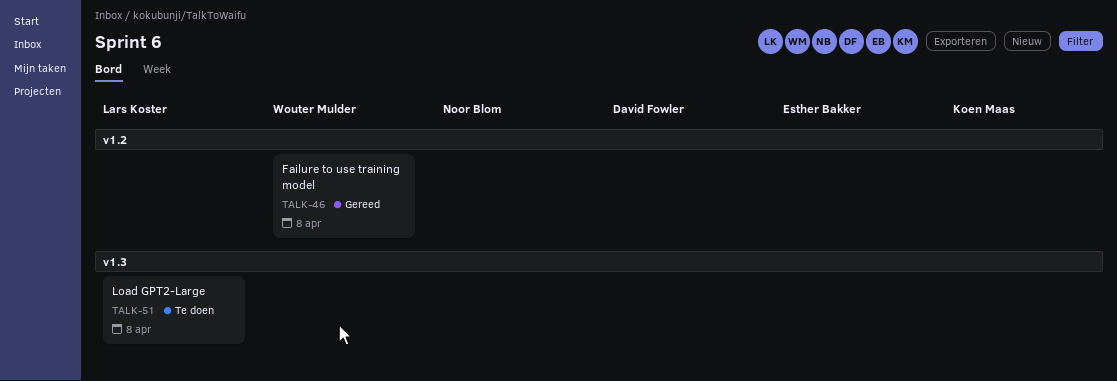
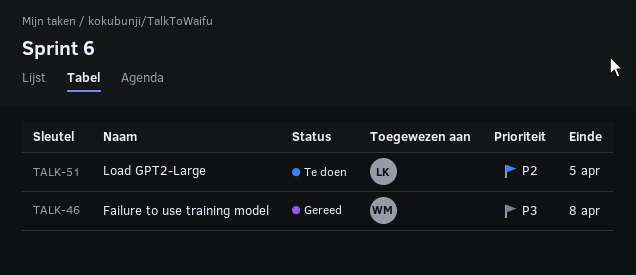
TALK-51, due: Apr 8 -> Apr 5

